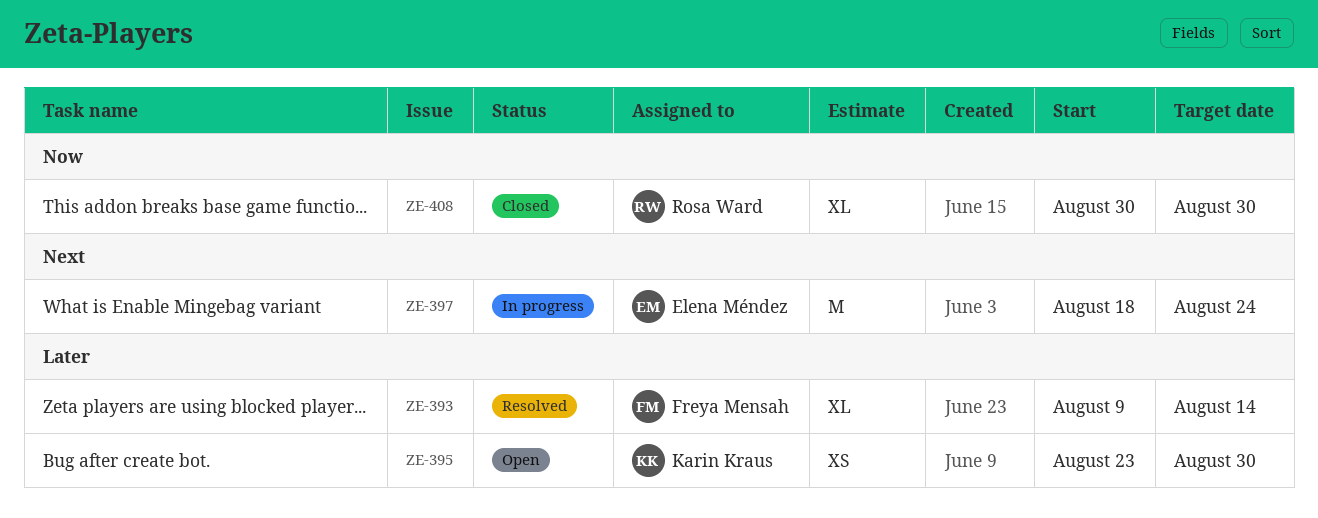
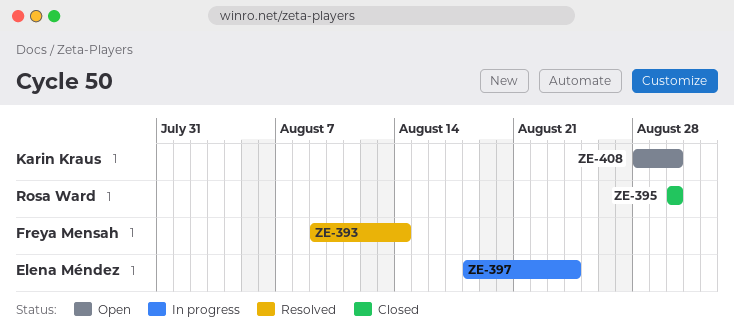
ZE-395, status: Open -> Closed
ZE-395, owner: Karin Kraus -> Rosa Ward
ZE-395, start: Aug 23 -> Aug 30
ZE-408, status: Closed -> Open
ZE-408, owner: Rosa Ward -> Karin Kraus
ZE-408, start: Aug 30 -> Aug 28

